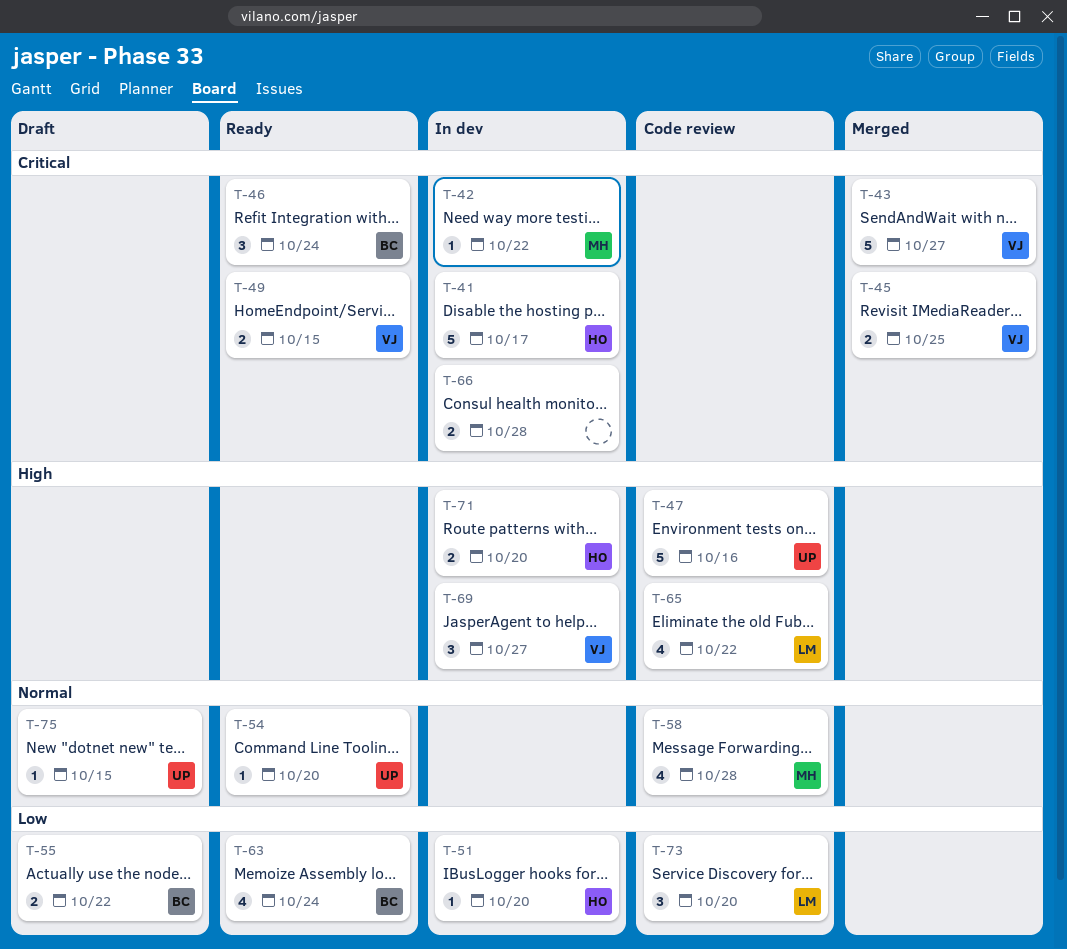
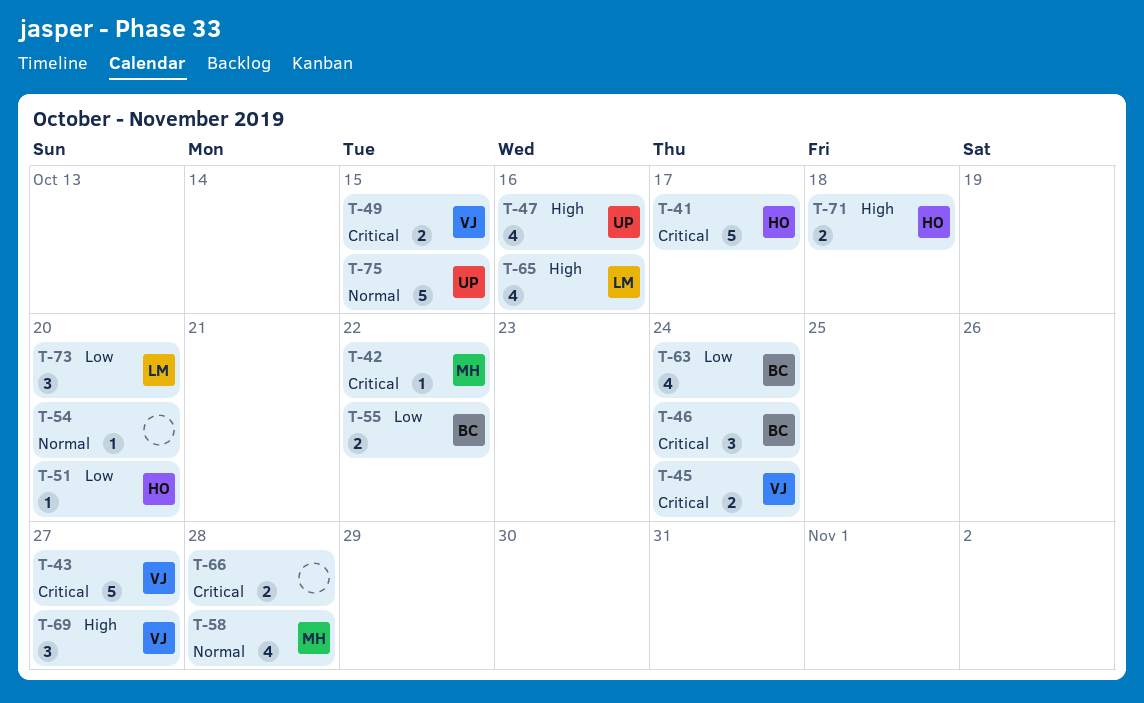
T-45, due: Oct 25 -> Oct 24
T-47, estimate: 5 -> 4
T-54, owner: UP -> none
T-65, due: Oct 22 -> Oct 16
T-71, due: Oct 20 -> Oct 18
T-75, estimate: 1 -> 5

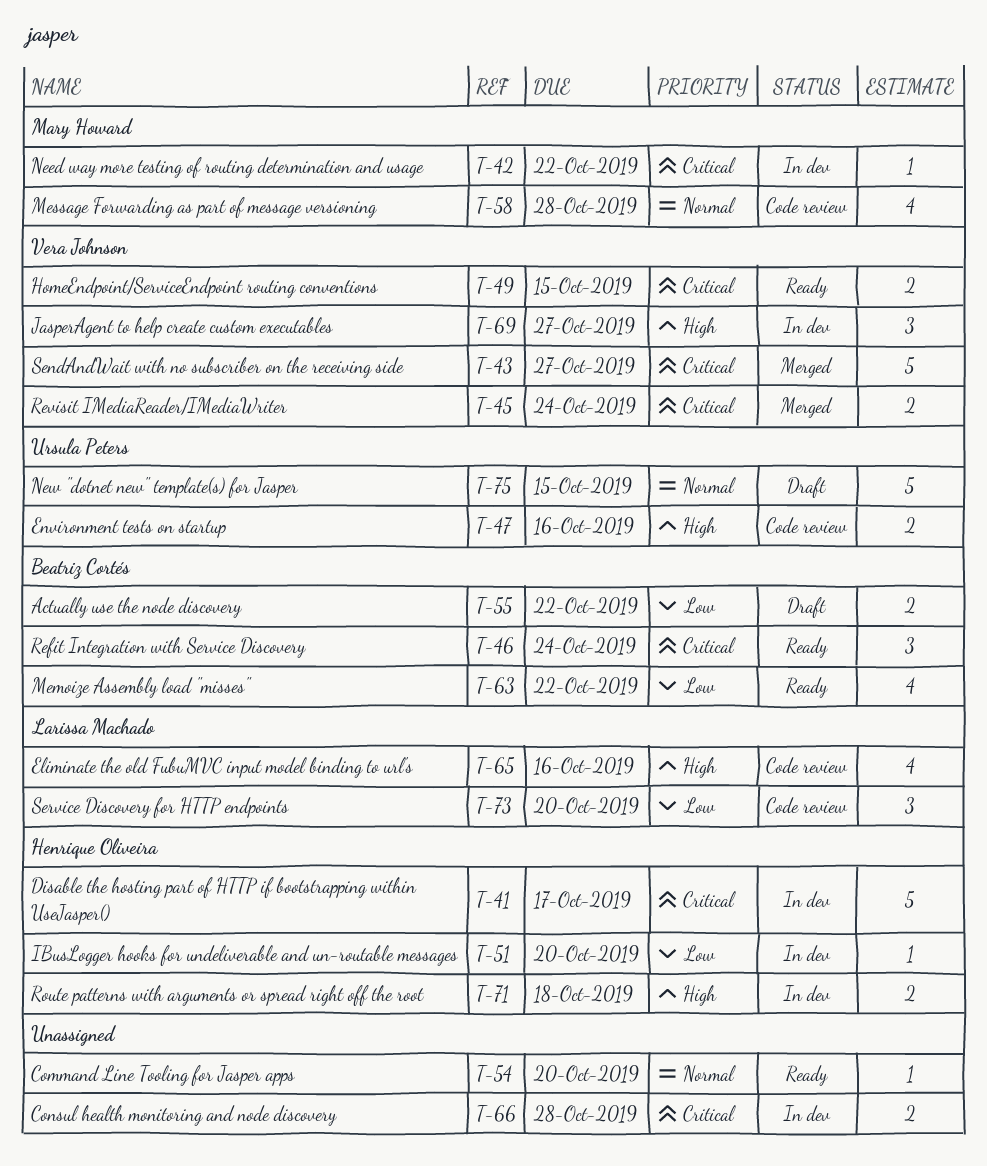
T-47, estimate: 4 -> 2
T-63, due: Oct 24 -> Oct 22

